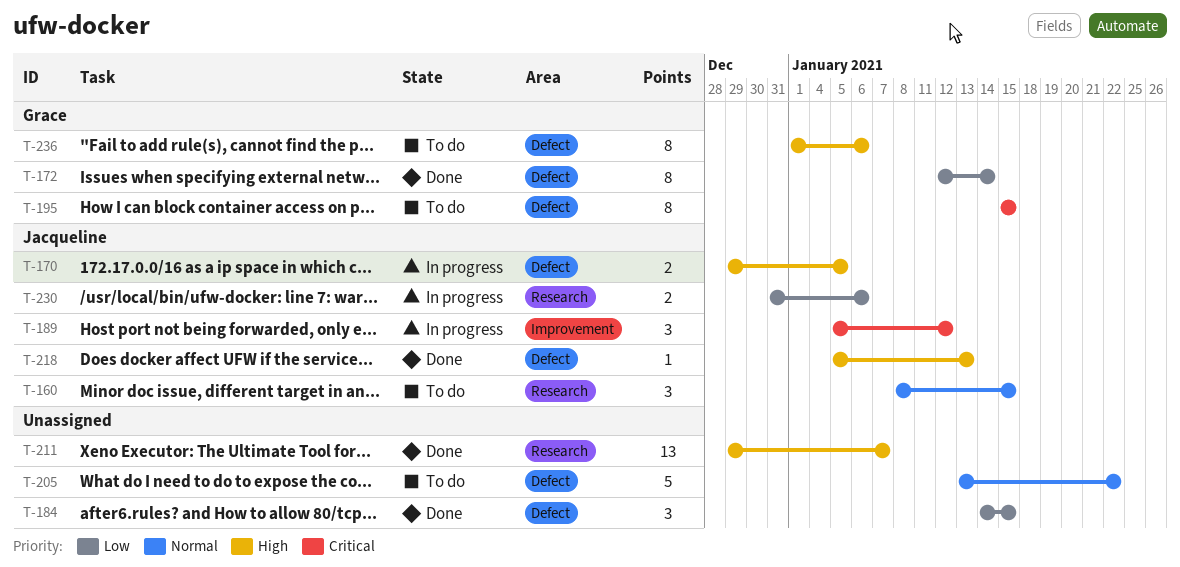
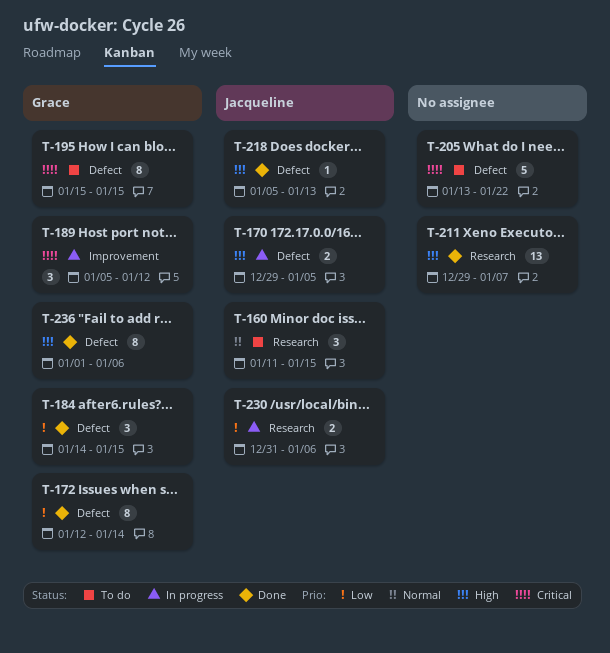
T-160, start: Jan 8 -> Jan 11
T-184, owner: none -> Grace
T-189, owner: Jacqueline -> Grace
T-205, priority: Normal -> Critical
T-236, status: To do -> Done

